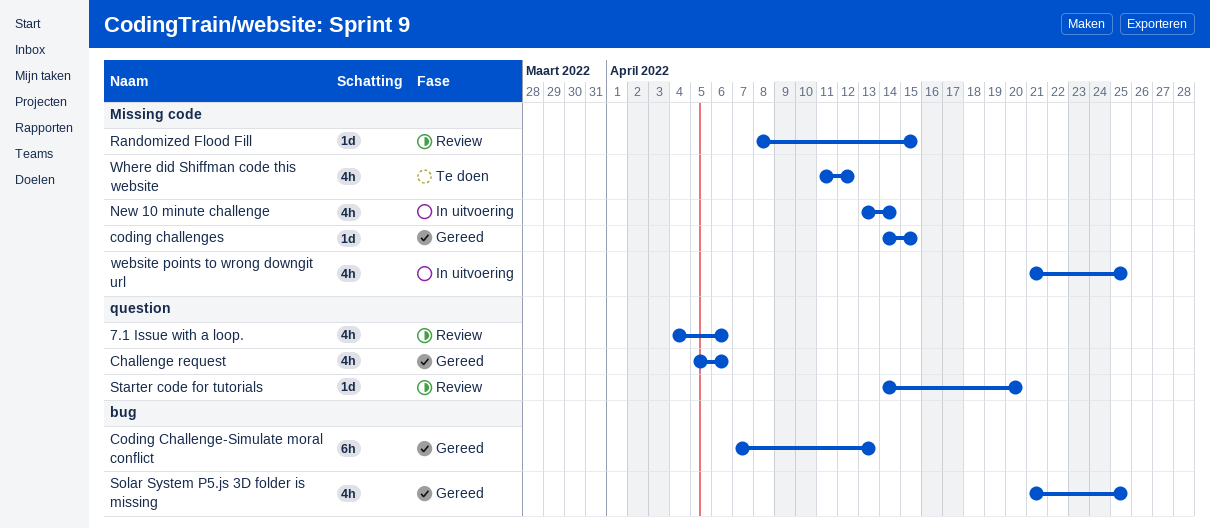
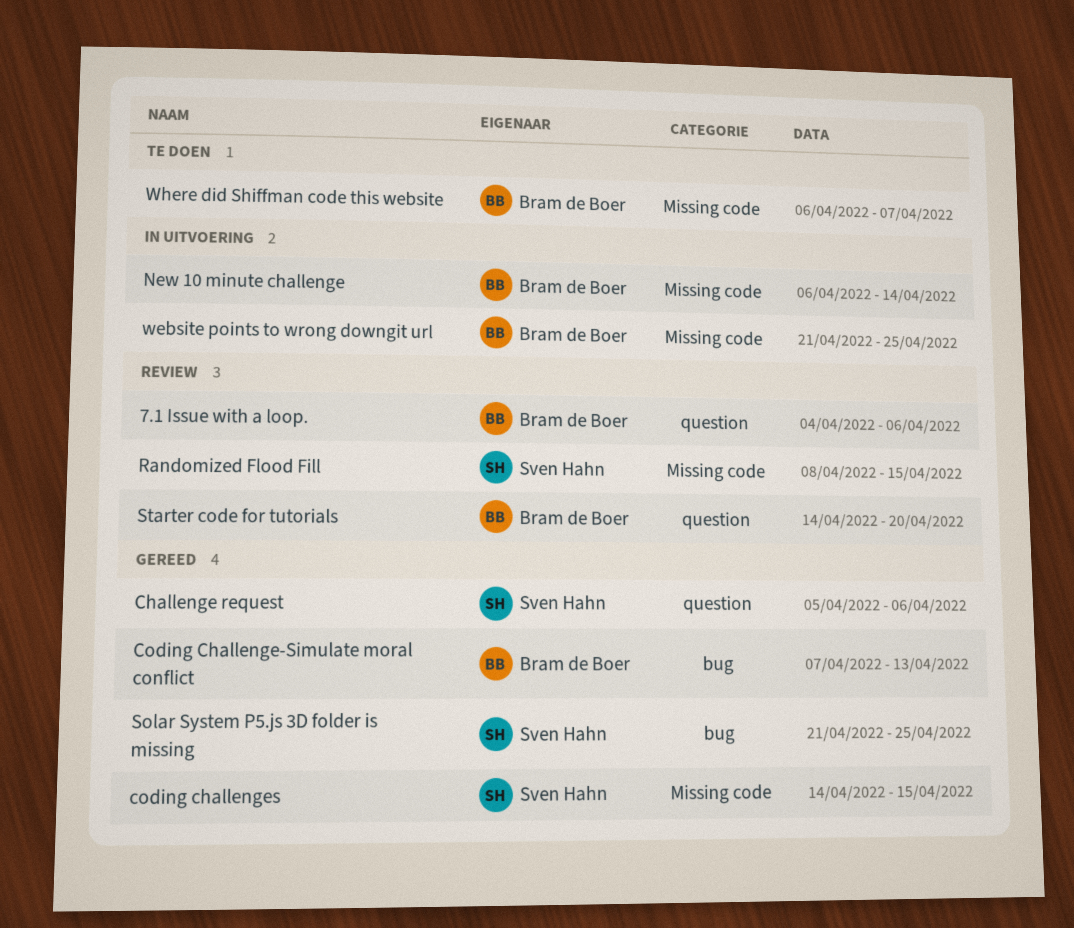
New 10 minute challenge, start: Apr 13 -> Apr 6
Where did Shiffman code this website, start: Apr 11 -> Apr 6
Where did Shiffman code this website, due: Apr 12 -> Apr 7

